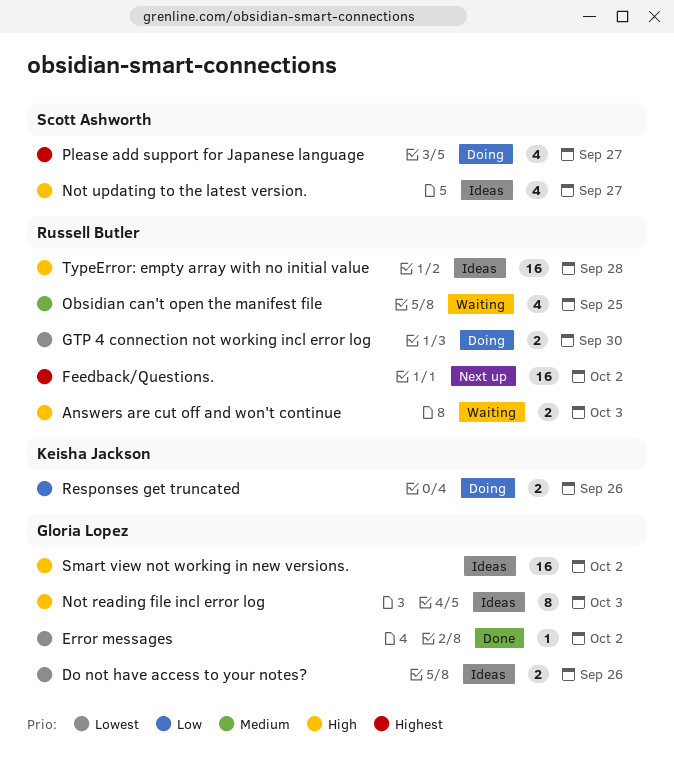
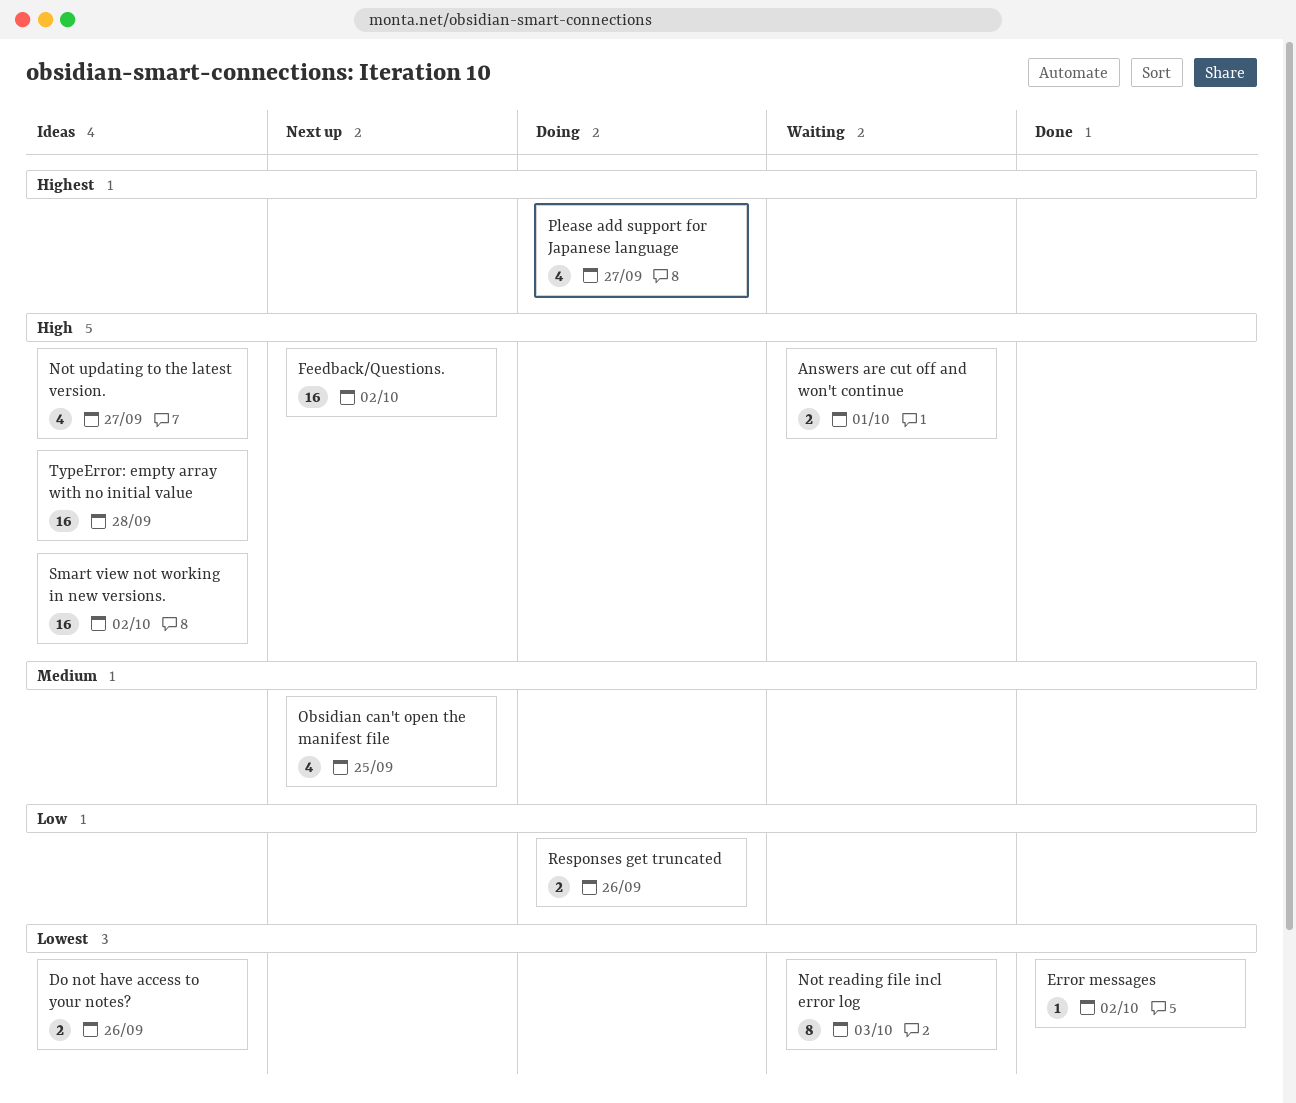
Answers are cut off and won't continue, due: Oct 3 -> Oct 1
Feedback/Questions., priority: Highest -> High
GTP 4 connection not working incl error log: present -> none
Not reading file incl error log, status: Ideas -> Waiting
Not reading file incl error log, priority: High -> Lowest
Obsidian can't open the manifest file, status: Waiting -> Next up

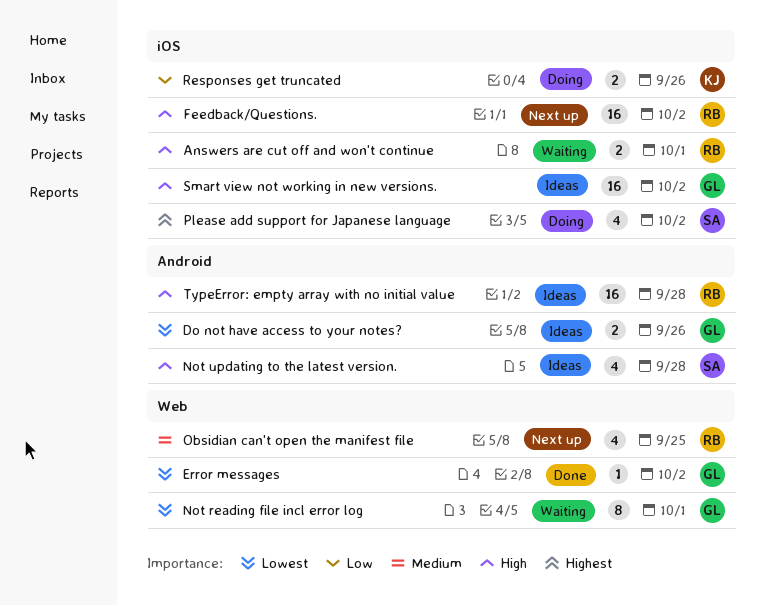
Not reading file incl error log, due: Oct 3 -> Oct 1
Not updating to the latest version., due: Sep 27 -> Sep 28
Please add support for Japanese language, due: Sep 27 -> Oct 2

